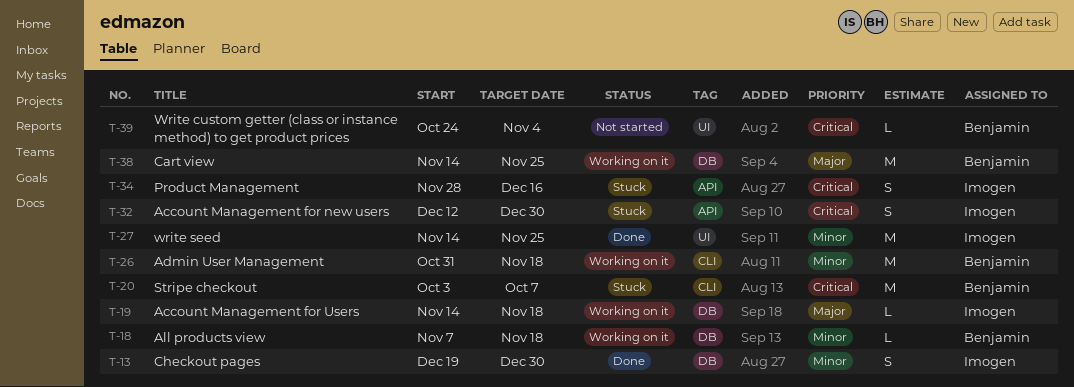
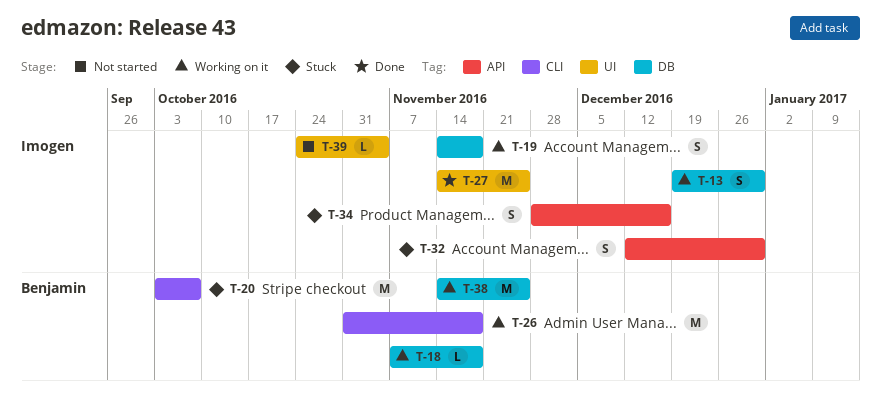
T-13, status: Done -> Working on it
T-19, estimate: L -> S
T-39, owner: Benjamin -> Imogen

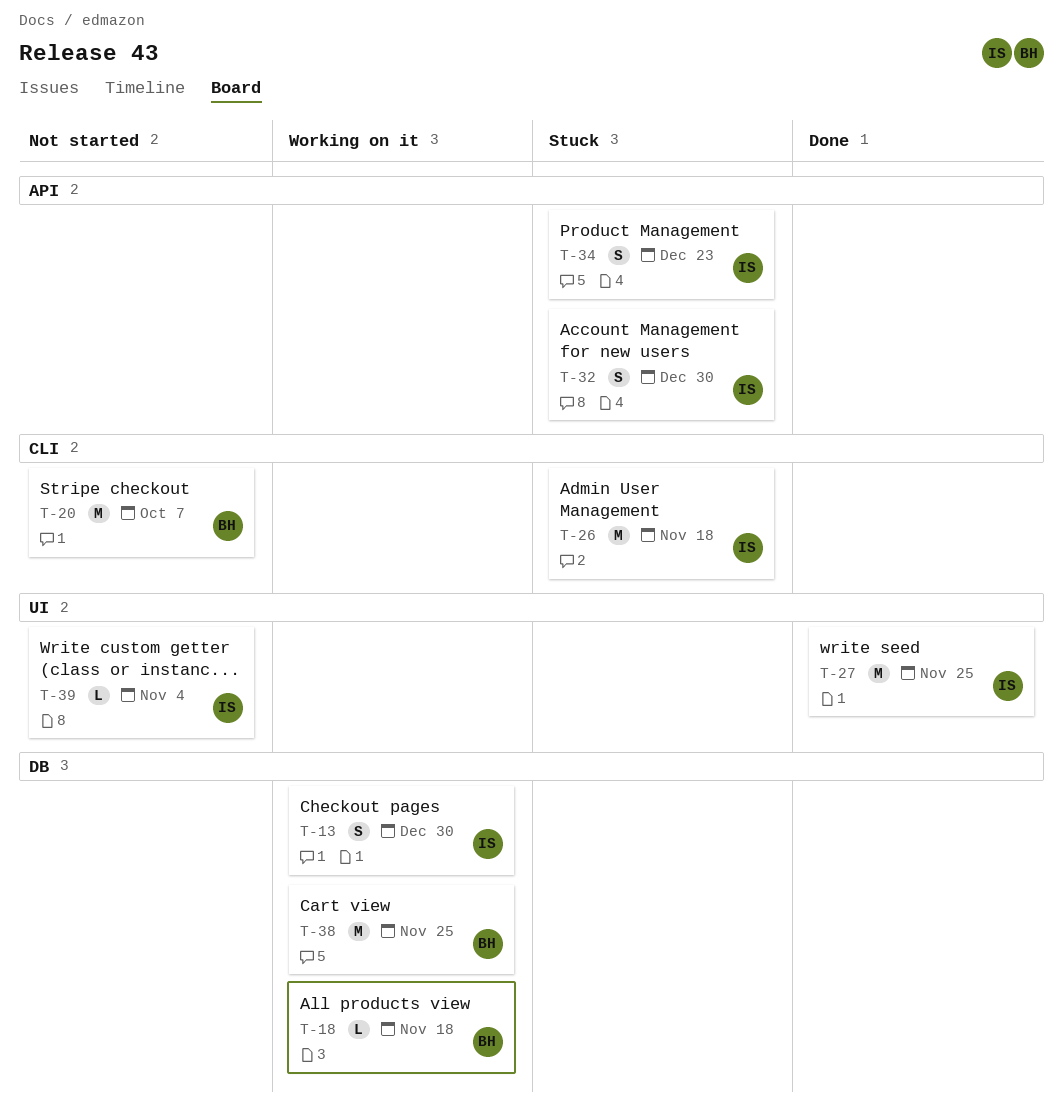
T-19: present -> none
T-20, status: Stuck -> Not started
T-26, status: Working on it -> Stuck
T-26, owner: Benjamin -> Imogen
T-34, due: Dec 16 -> Dec 23

